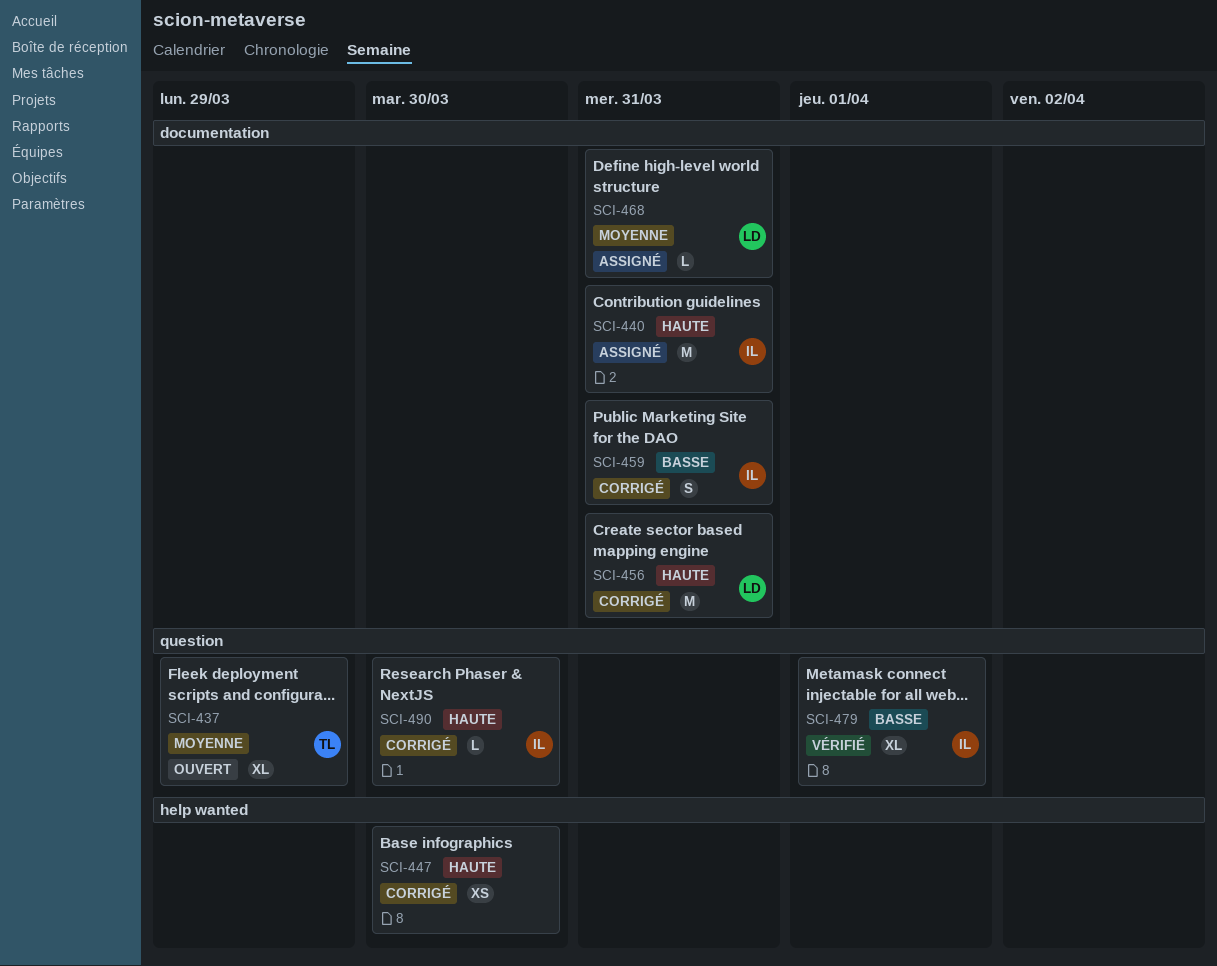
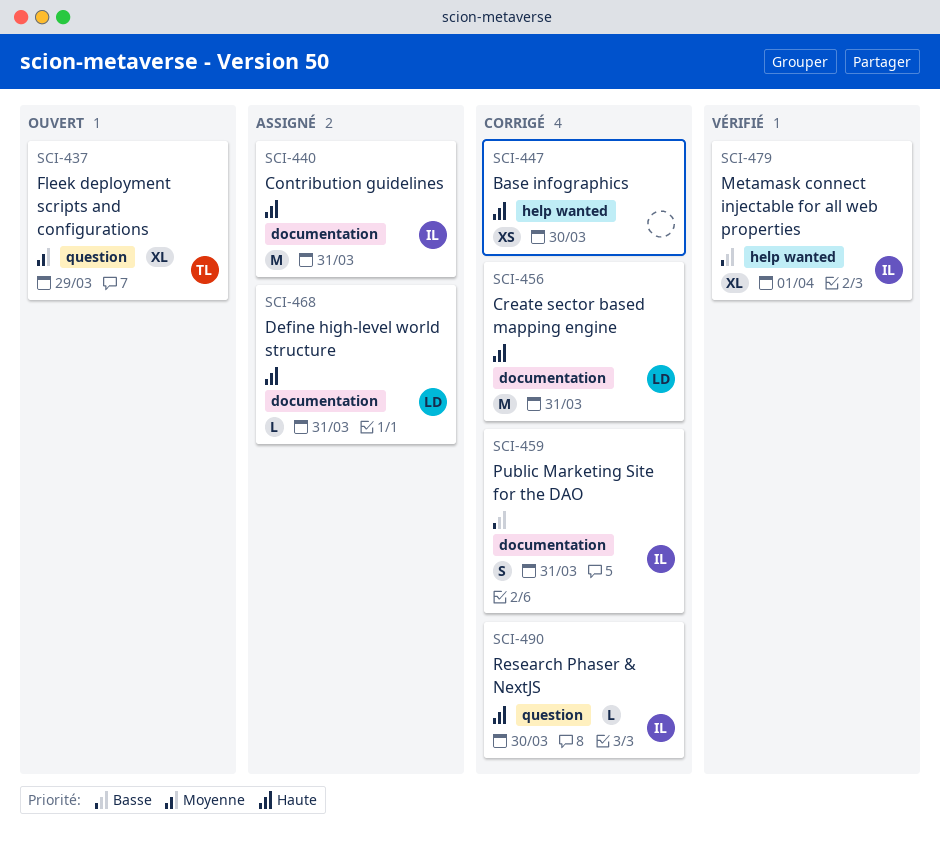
SCI-468, priority: Moyenne -> Haute
SCI-479, label: question -> help wanted

